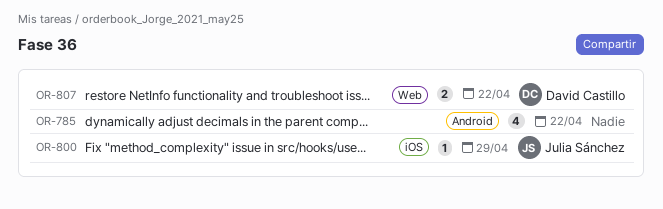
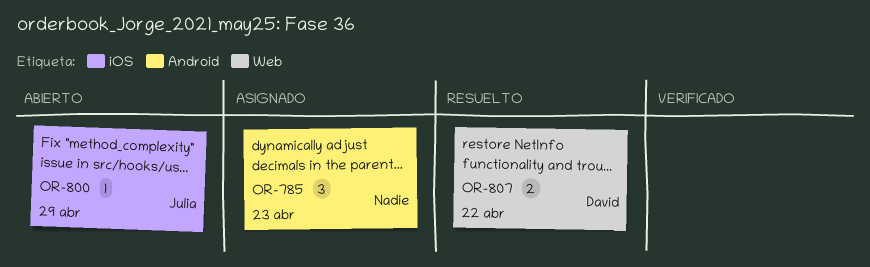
OR-785, estimate: 4 -> 3
OR-785, due: Apr 22 -> Apr 23

